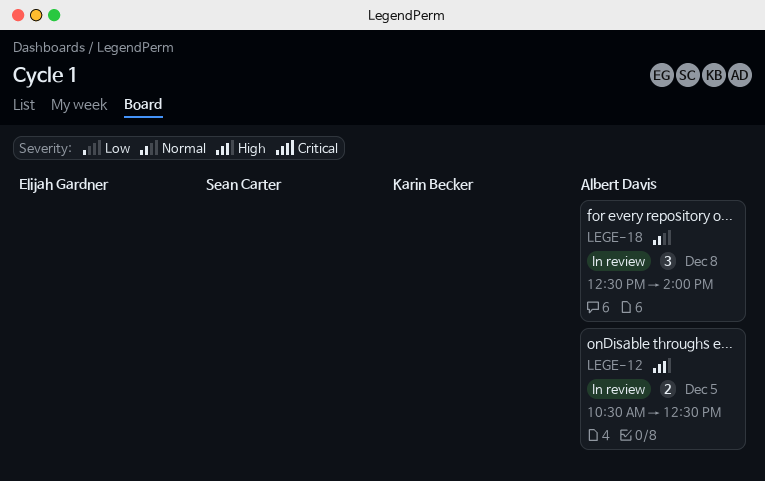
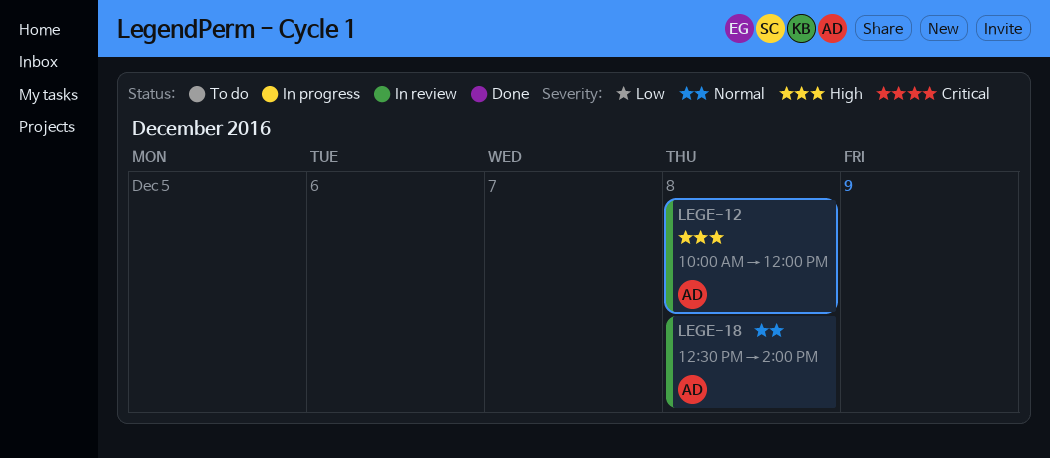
LEGE-12, day: Dec 5 -> Dec 8
LEGE-12, begins: 10:30 -> 10:00
LEGE-12, ends: 12:30 -> 12:00

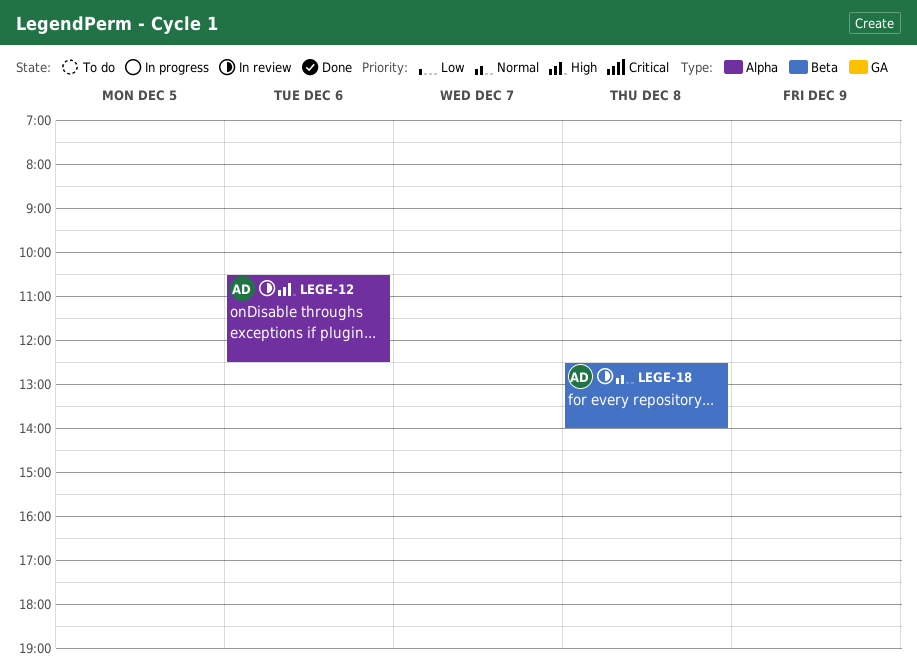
LEGE-12, day: Dec 8 -> Dec 6
LEGE-12, begins: 10:00 -> 10:30
LEGE-12, ends: 12:00 -> 12:30

